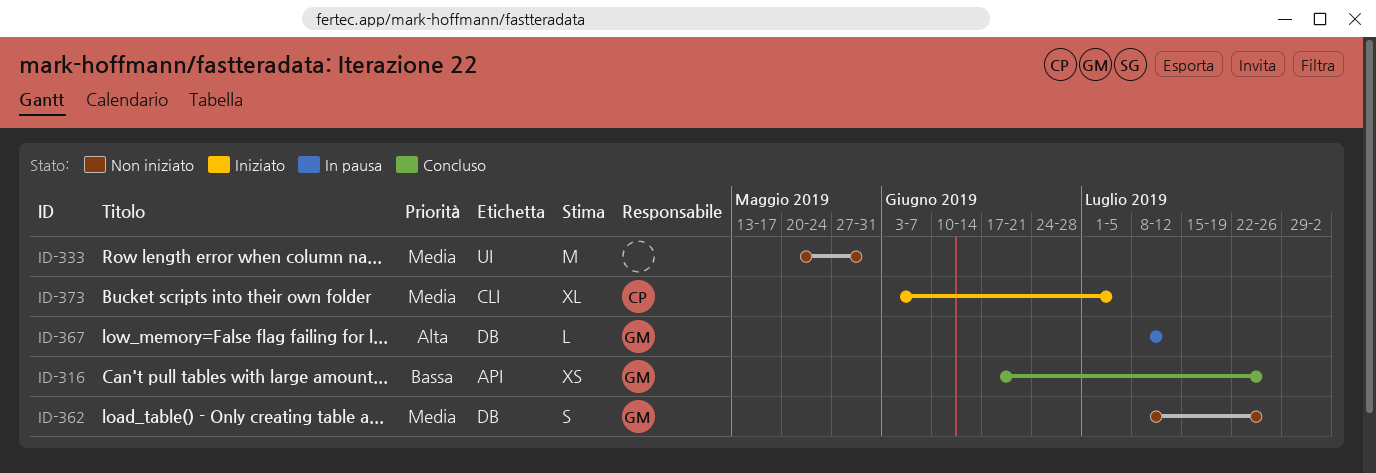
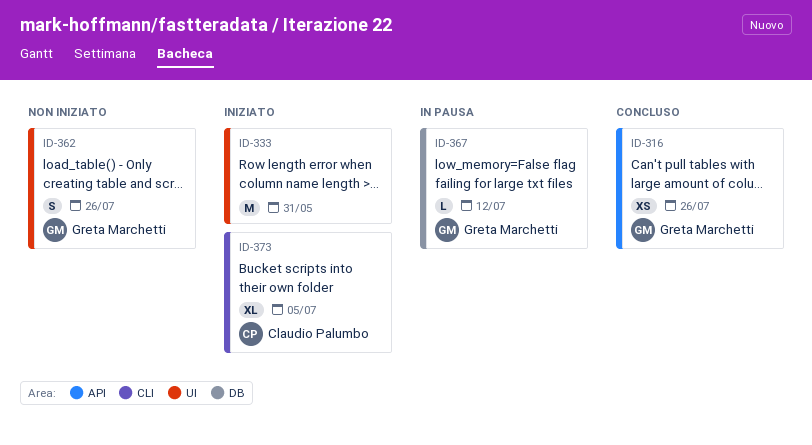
ID-333, status: Non iniziato -> Iniziato
ID-362, label: DB -> UI

